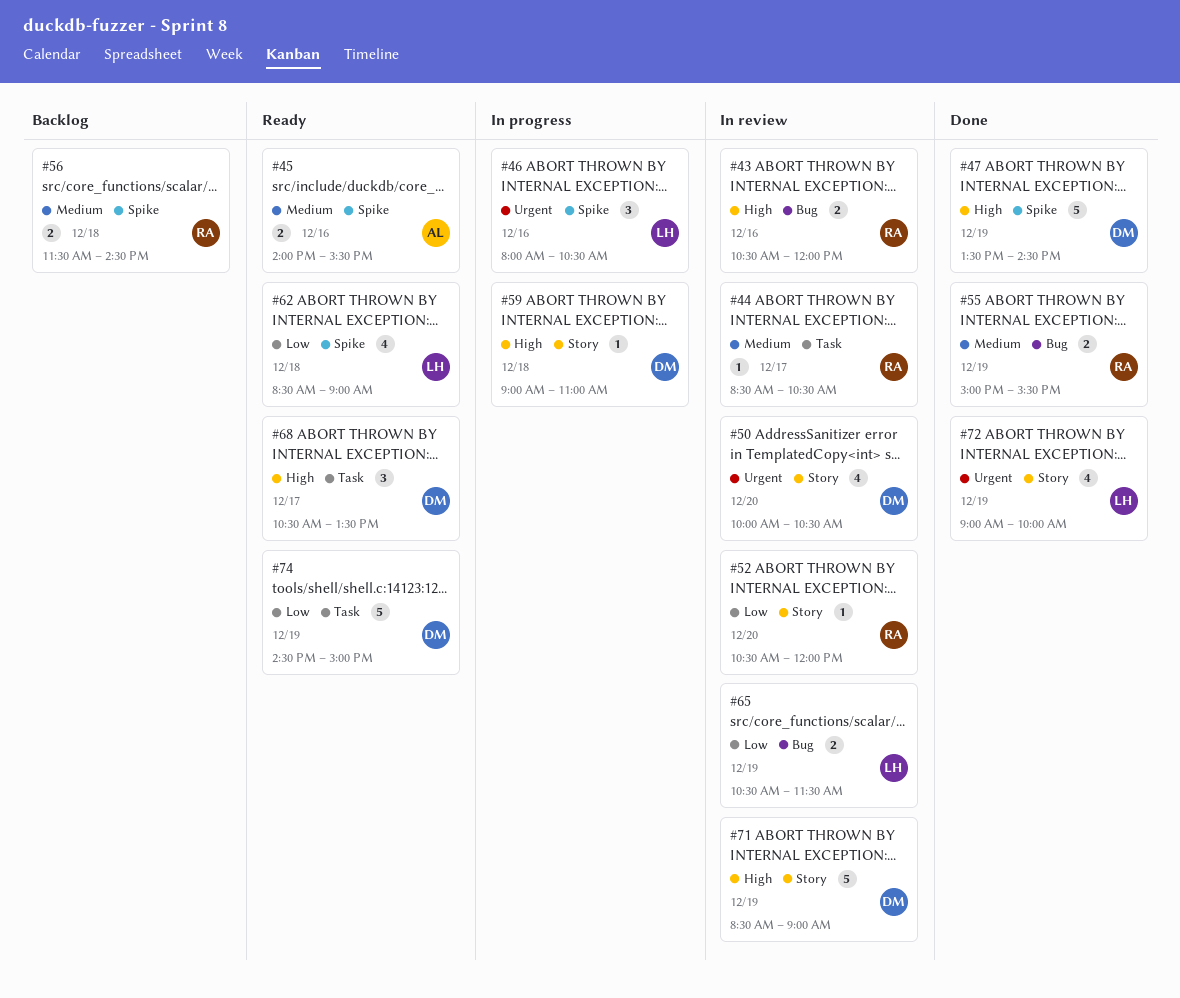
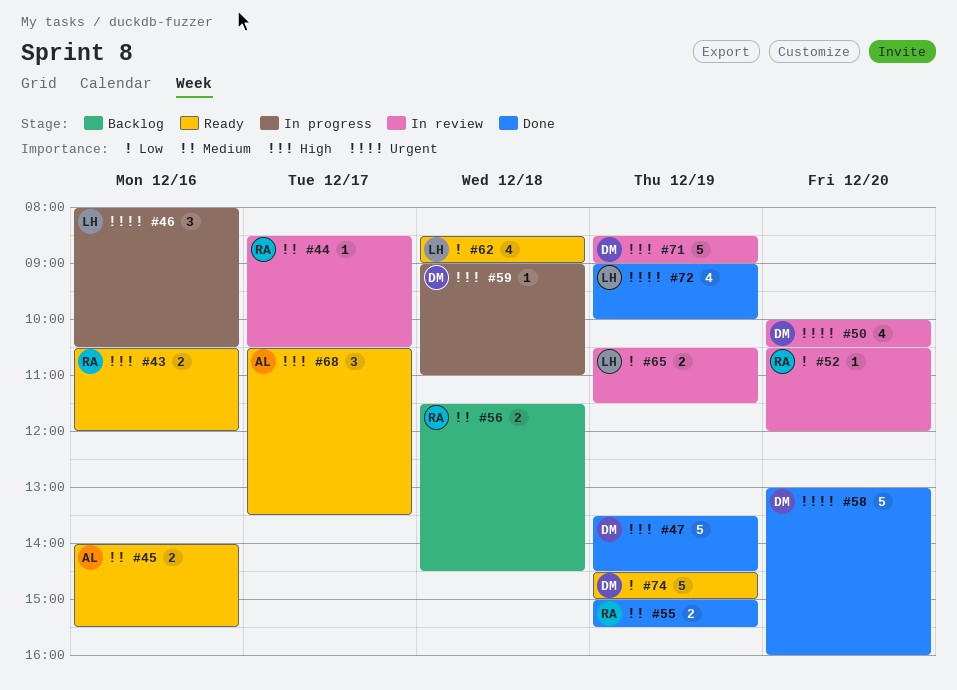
#43, status: In review -> Ready
#58: none -> present
#68, owner: DM -> AL

